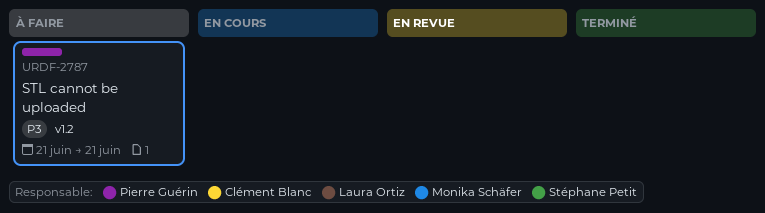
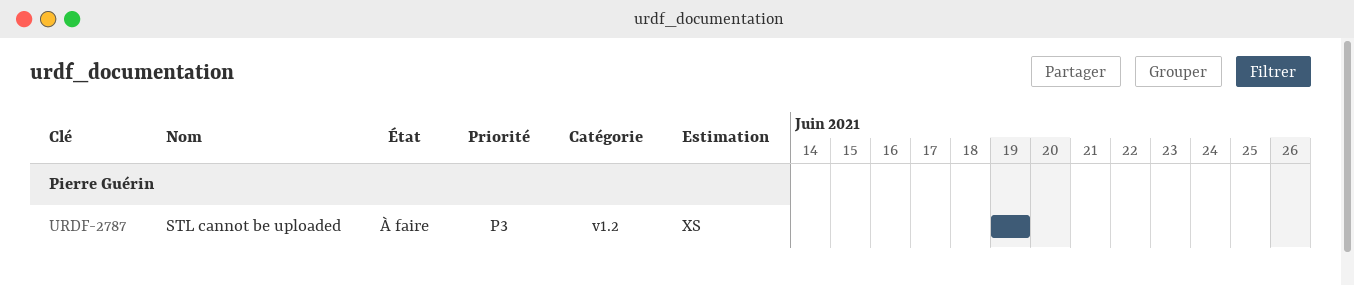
URDF-2787, start: Jun 21 -> Jun 19
URDF-2787, due: Jun 21 -> Jun 19

